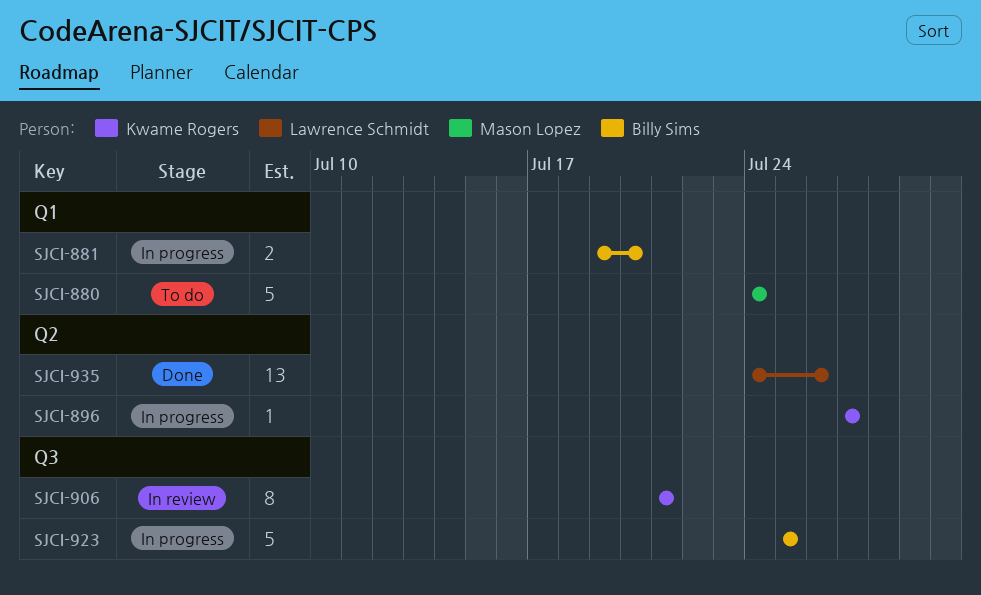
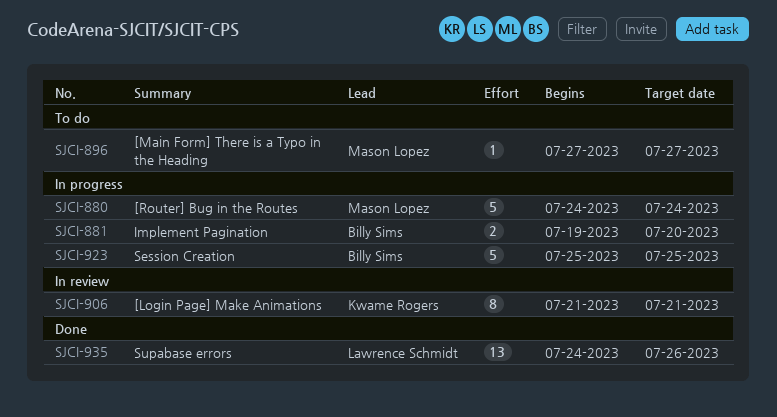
SJCI-880, status: To do -> In progress
SJCI-896, status: In progress -> To do
SJCI-896, owner: Kwame Rogers -> Mason Lopez

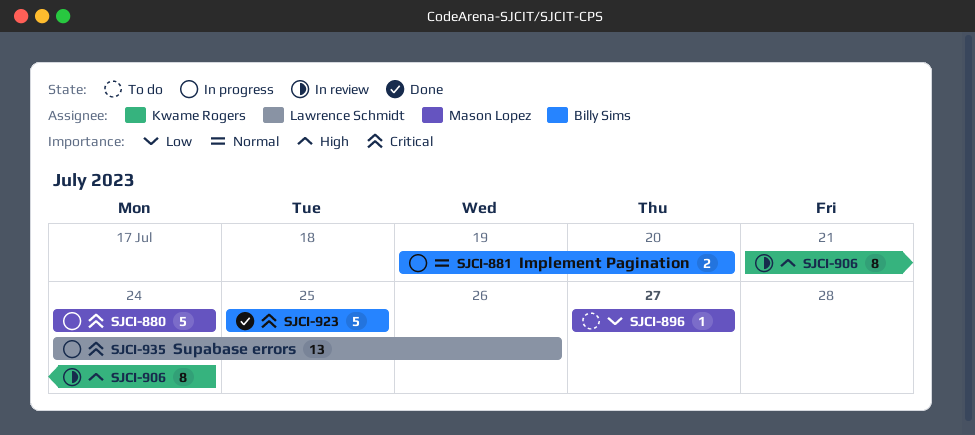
SJCI-906, due: Jul 21 -> Jul 24
SJCI-923, status: In progress -> Done
SJCI-935, status: Done -> In progress

